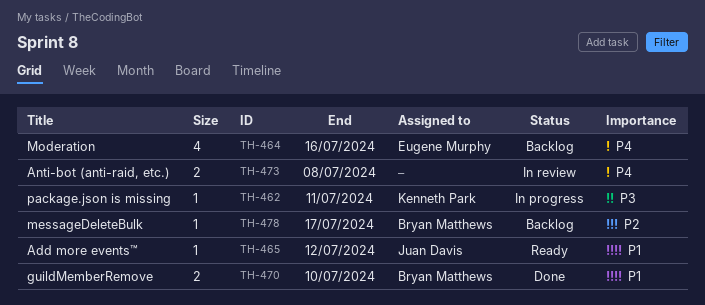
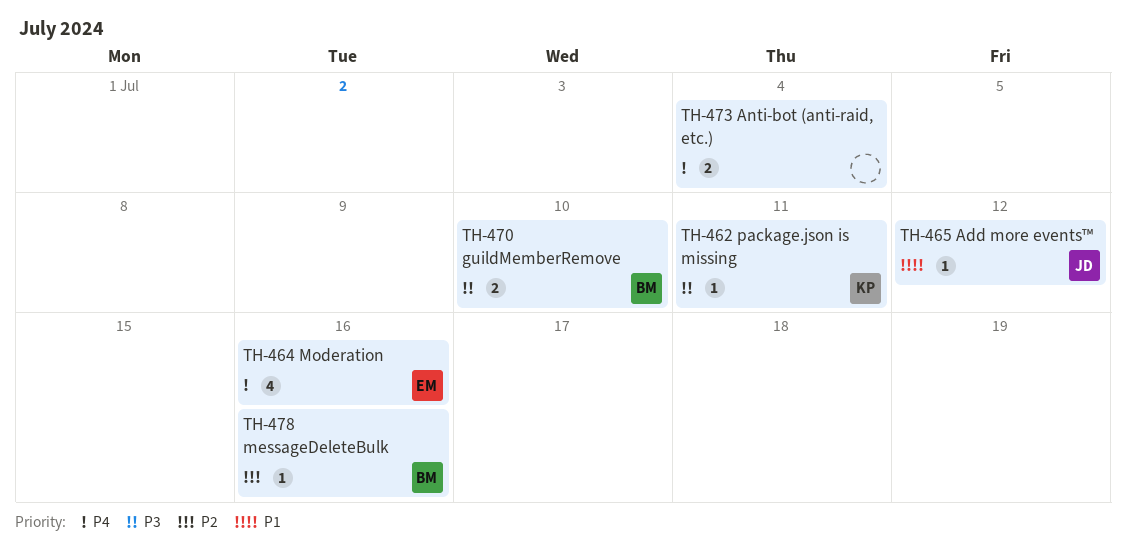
TH-470, priority: P1 -> P3
TH-473, due: Jul 8 -> Jul 4
TH-478, due: Jul 17 -> Jul 16

